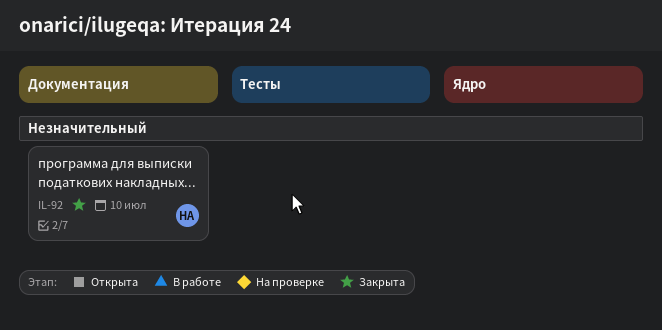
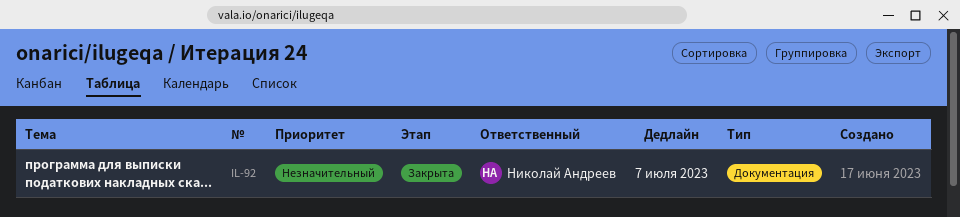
IL-92, due: Jul 10 -> Jul 7

